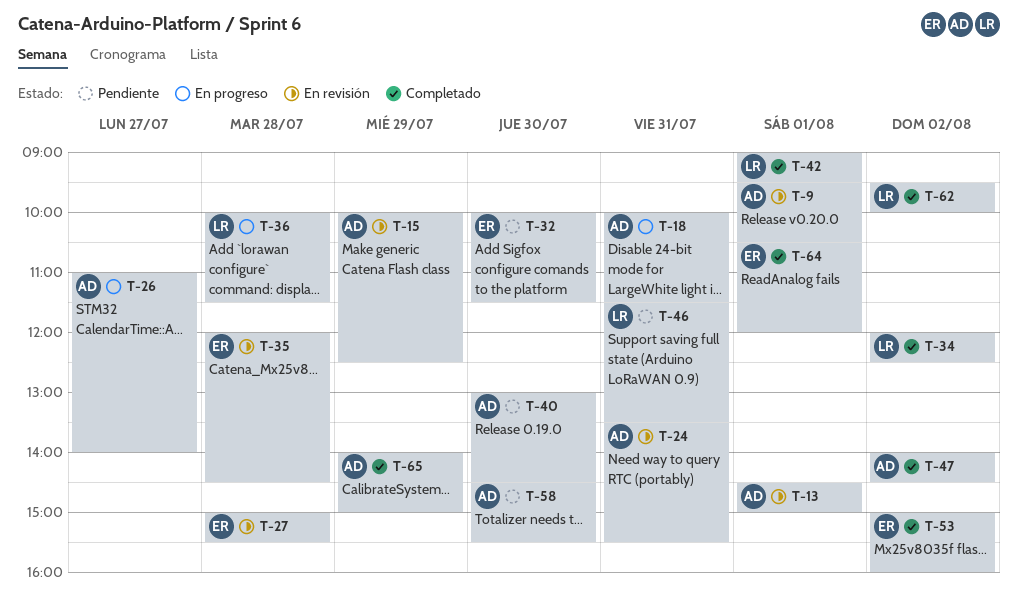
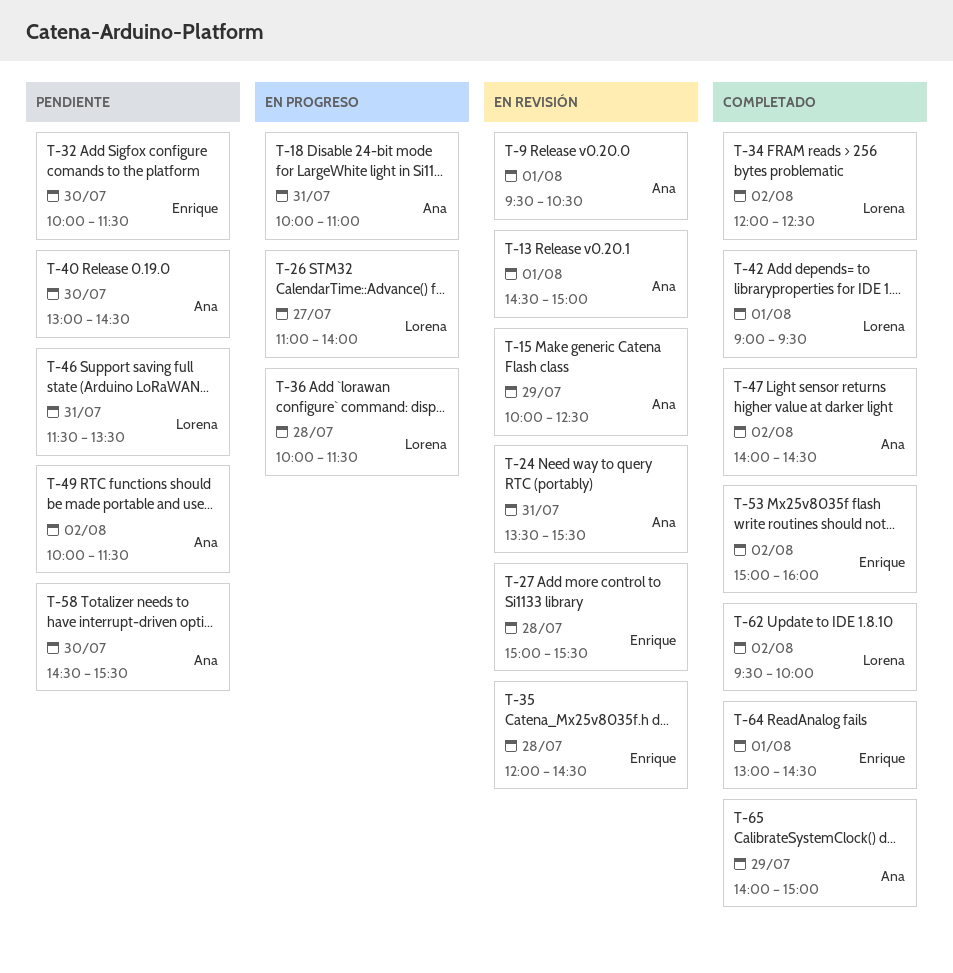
T-18, ends: 11:30 -> 11:00
T-26, owner: Ana -> Lorena
T-49: none -> present
T-64, begins: 10:30 -> 13:00
T-64, ends: 12:00 -> 14:30

